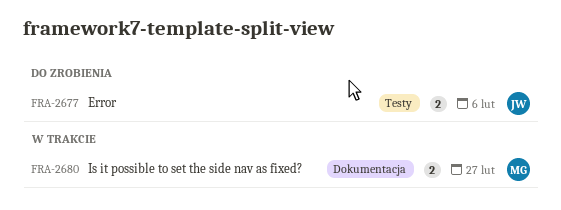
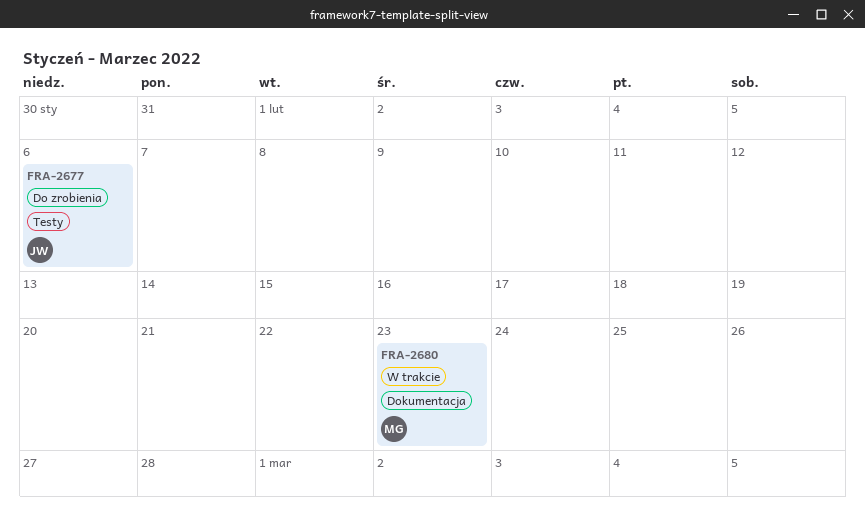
FRA-2680, due: Feb 27 -> Feb 23

